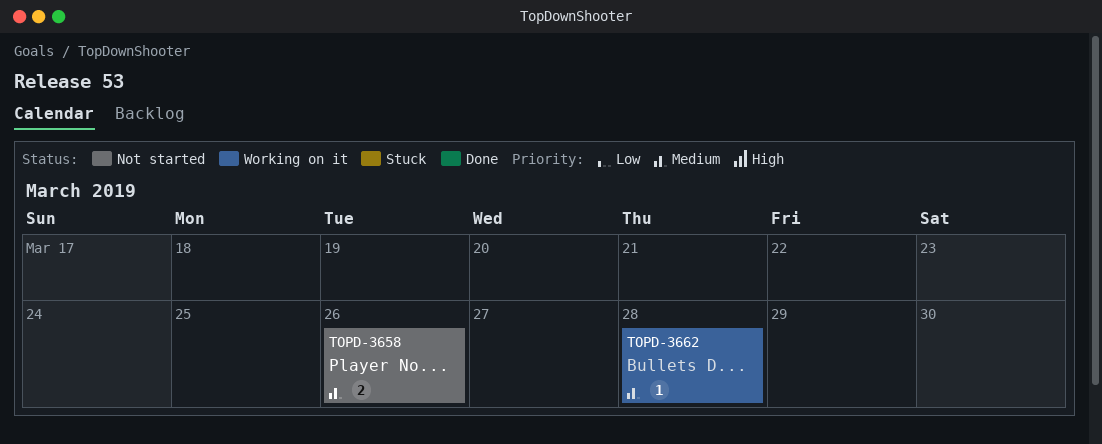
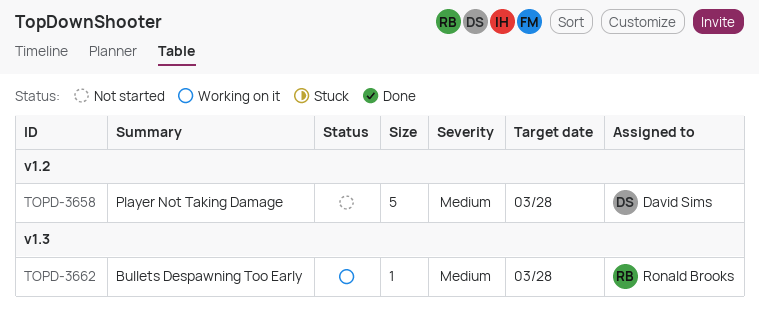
TOPD-3658, estimate: 2 -> 5
TOPD-3658, due: Mar 26 -> Mar 28

